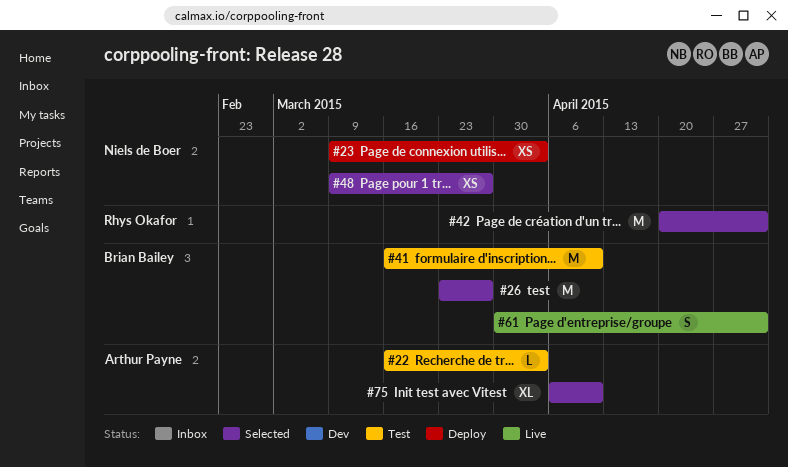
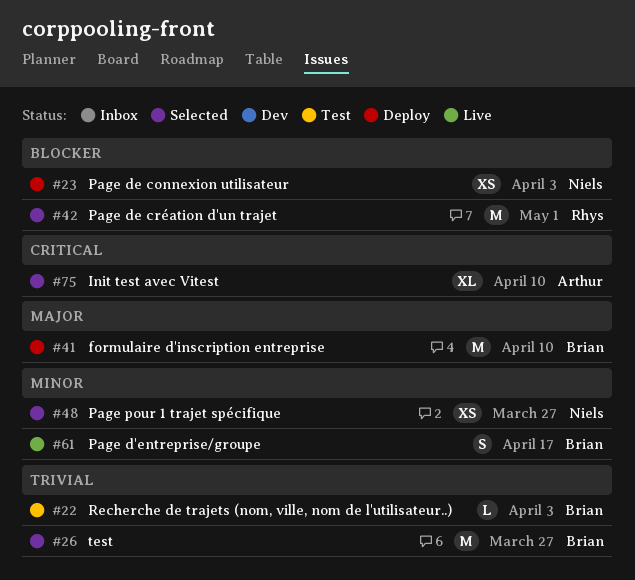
#22, owner: Arthur Payne -> Brian Bailey
#41, status: Test -> Deploy
#61, due: May 1 -> Apr 17

